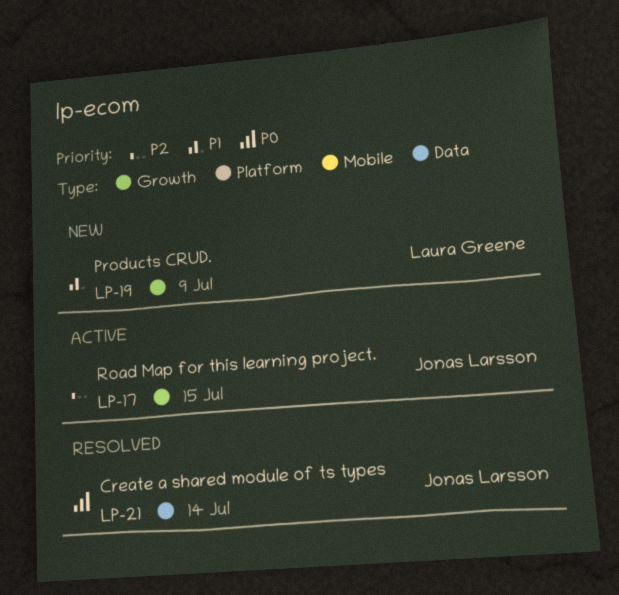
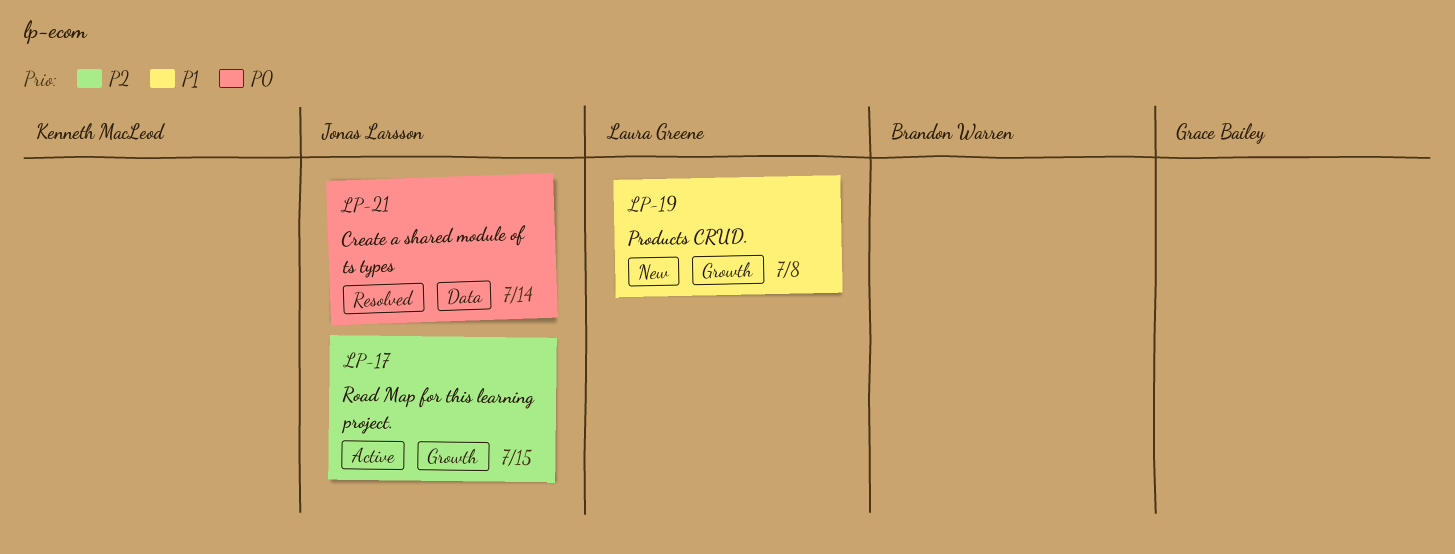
LP-19, due: Jul 9 -> Jul 8

